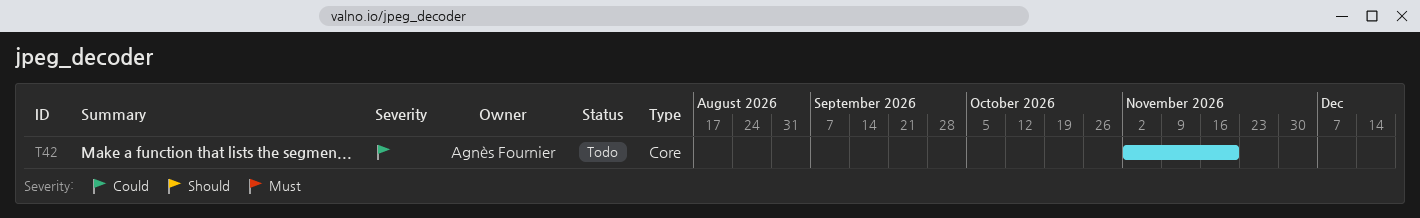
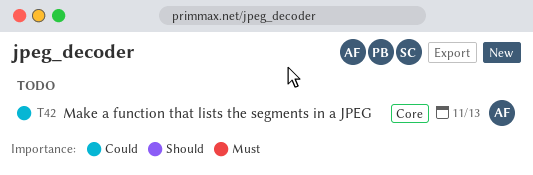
T42, due: Nov 20 -> Nov 13

